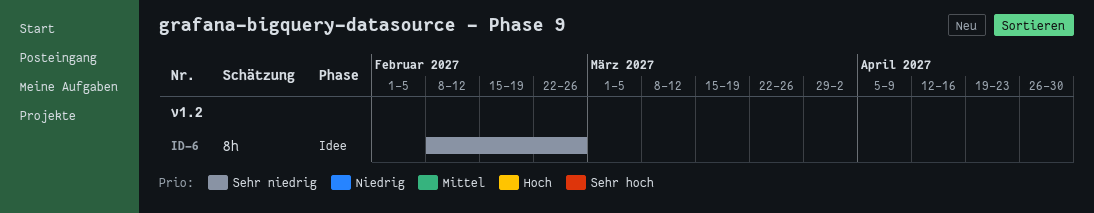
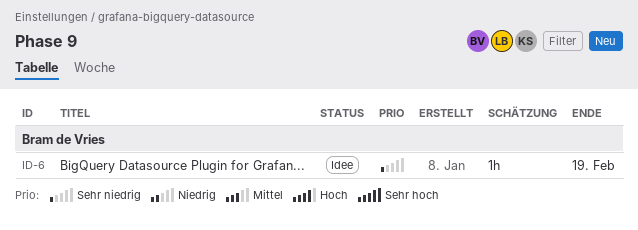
ID-6, estimate: 8h -> 1h
ID-6, due: Feb 26 -> Feb 19

